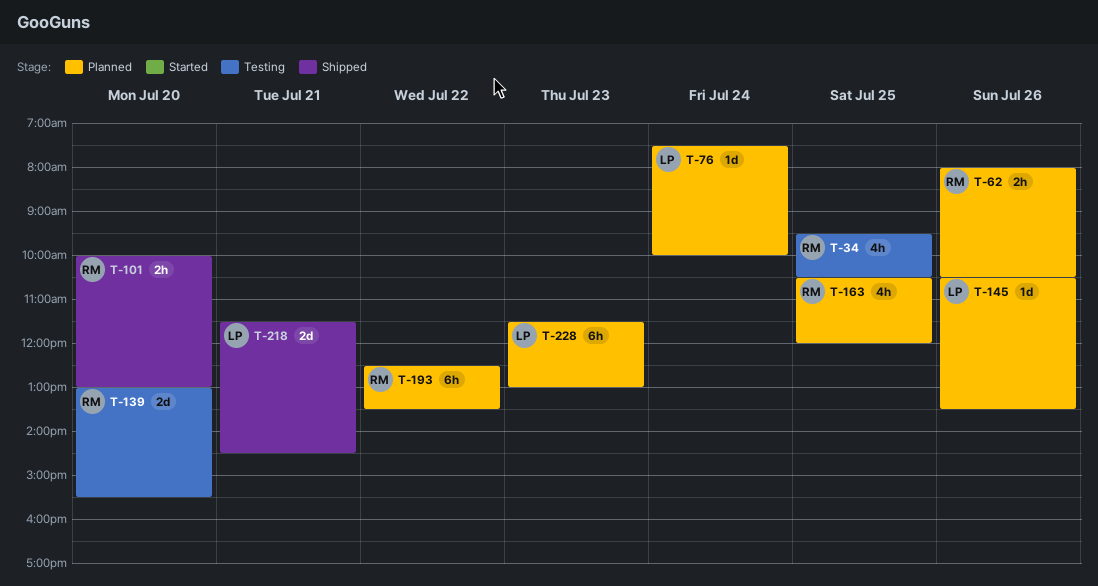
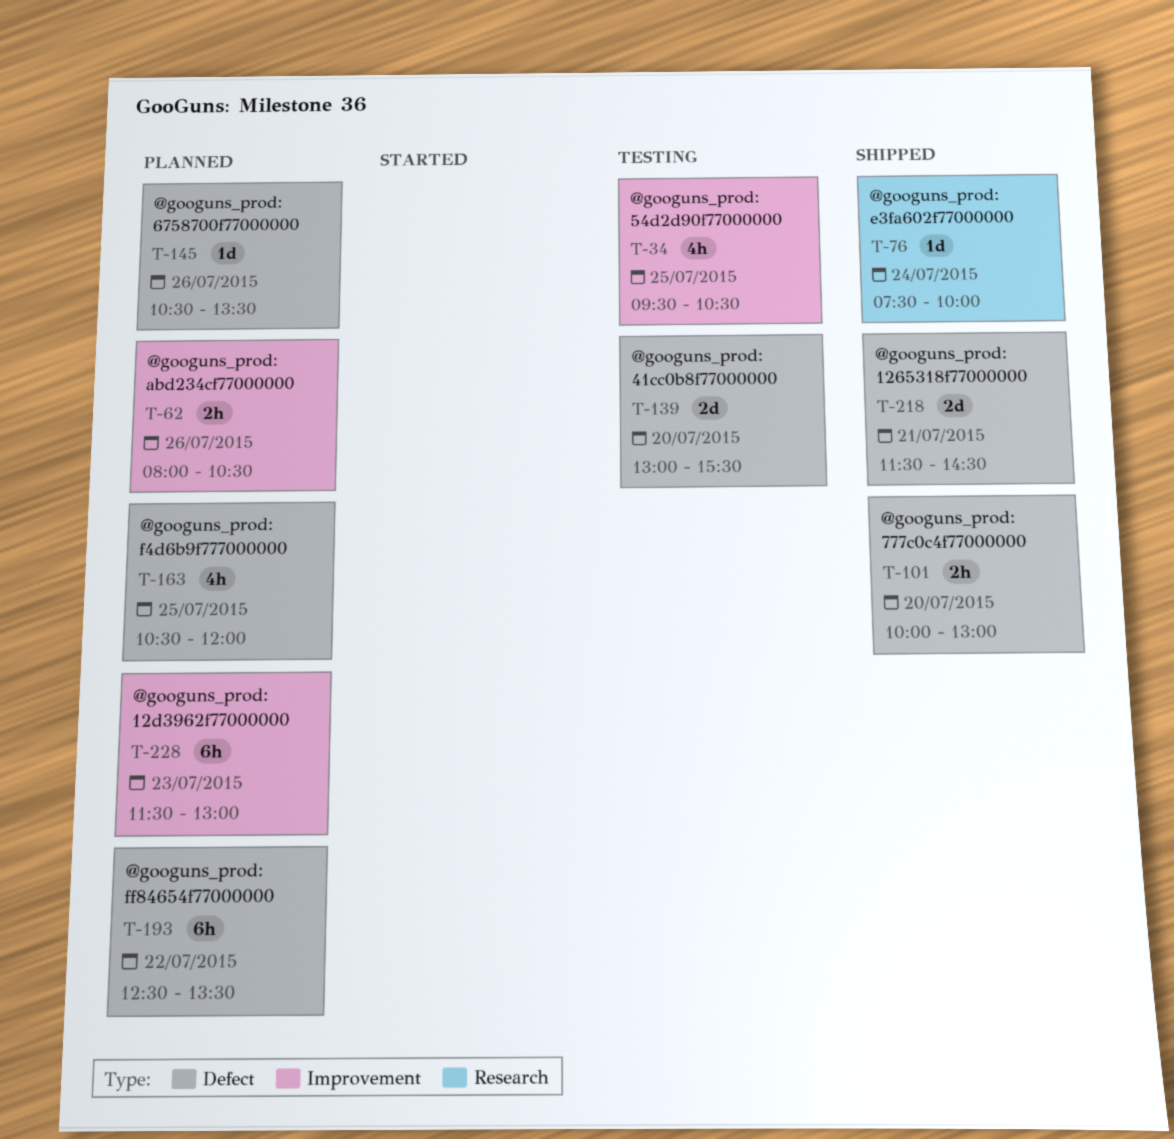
T-76, status: Planned -> Shipped

